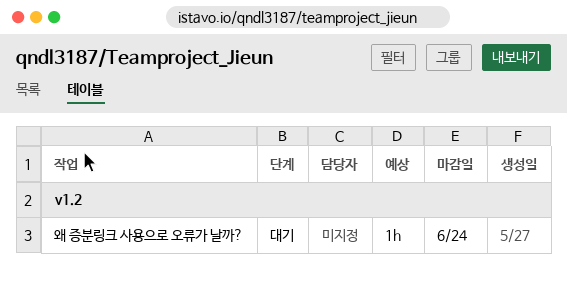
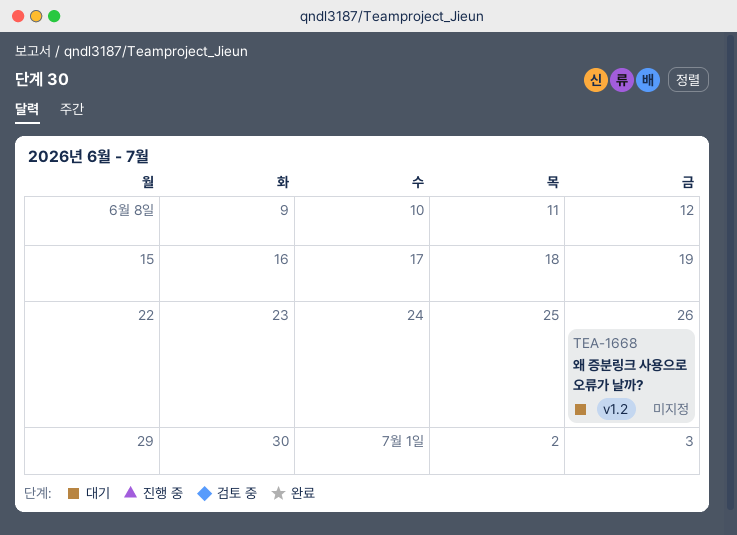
왜 증분링크 사용으로 오류가 날까?, due: Jun 24 -> Jun 26

